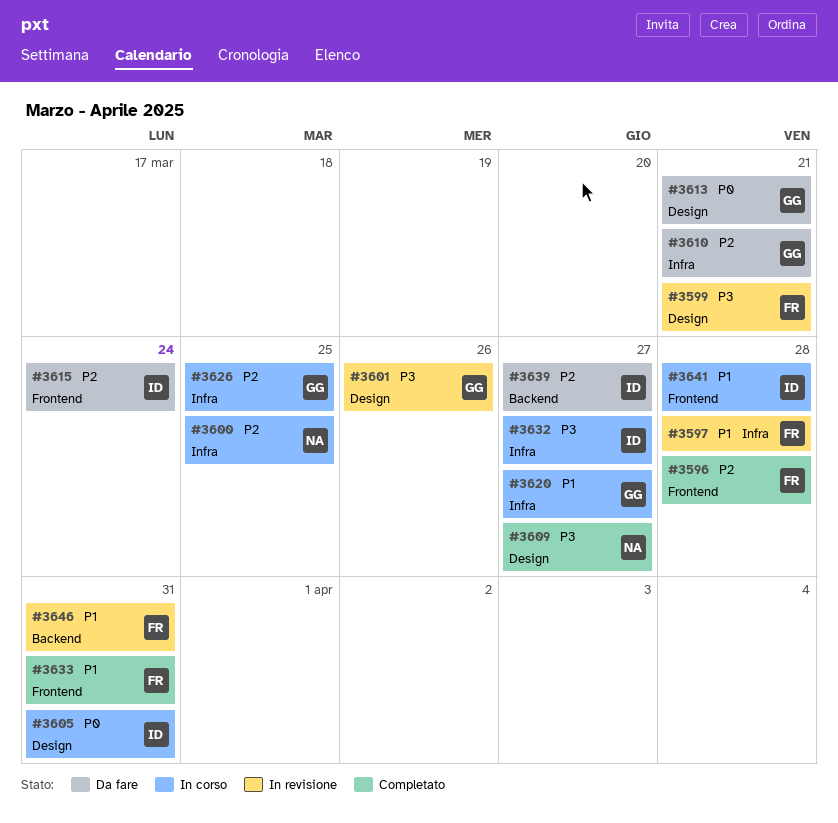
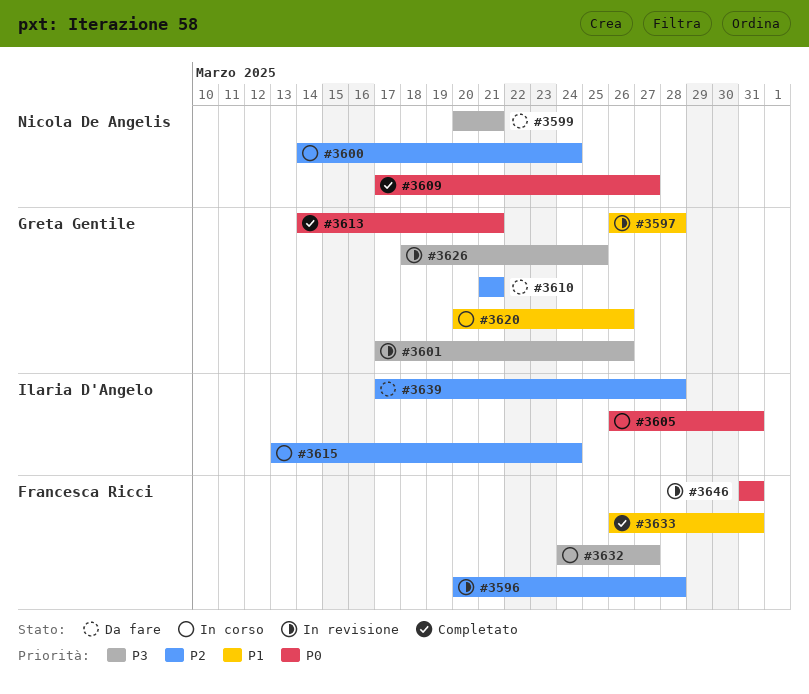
#3596, status: Completato -> In revisione
#3597, owner: Francesca Ricci -> Greta Gentile
#3599, status: In revisione -> Da fare
#3599, owner: Francesca Ricci -> Nicola De Angelis
#3600, due: Mar 25 -> Mar 24
#3609, priority: P3 -> P0
#3613, status: Da fare -> Completato
#3615, status: Da fare -> In corso
#3620, due: Mar 27 -> Mar 26
#3626, status: In corso -> In revisione
#3626, priority: P2 -> P3
#3632, owner: Ilaria D'Angelo -> Francesca Ricci
#3639, due: Mar 27 -> Mar 28
#3641: present -> none
#3646, priority: P1 -> P0

